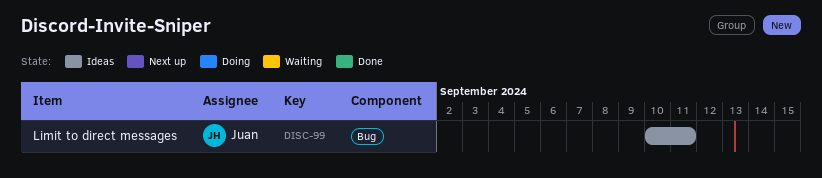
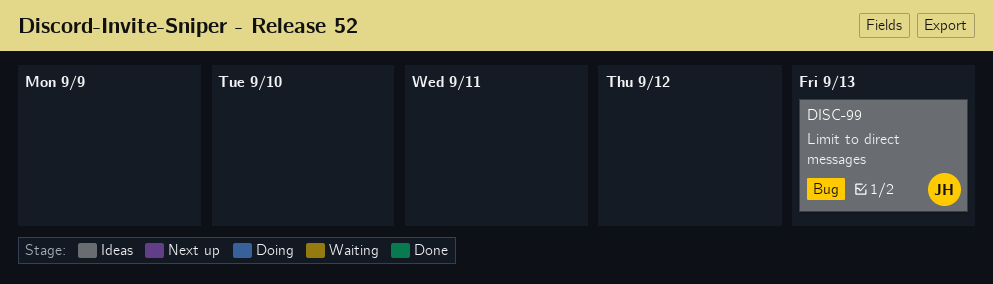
DISC-99, due: Sep 11 -> Sep 13

